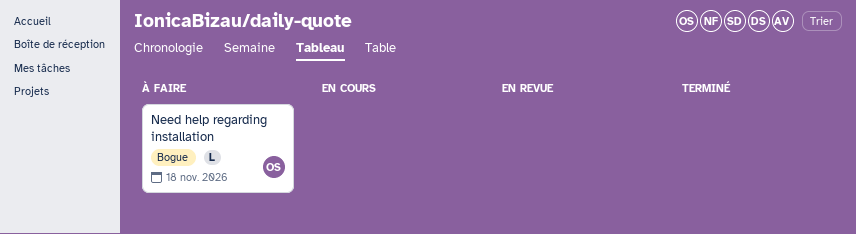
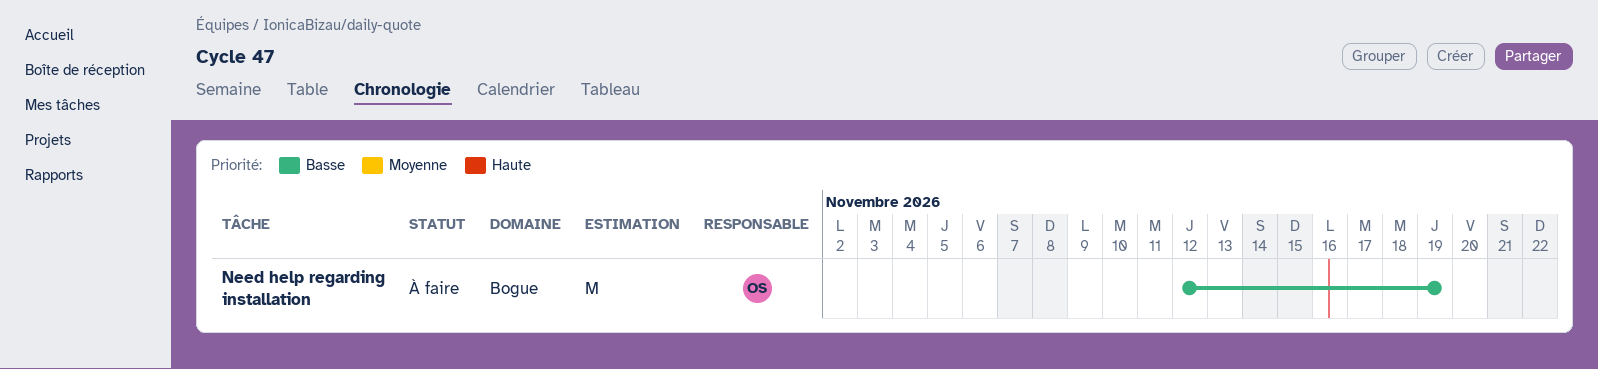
Need help regarding installation, estimate: L -> M
Need help regarding installation, due: Nov 18 -> Nov 19

